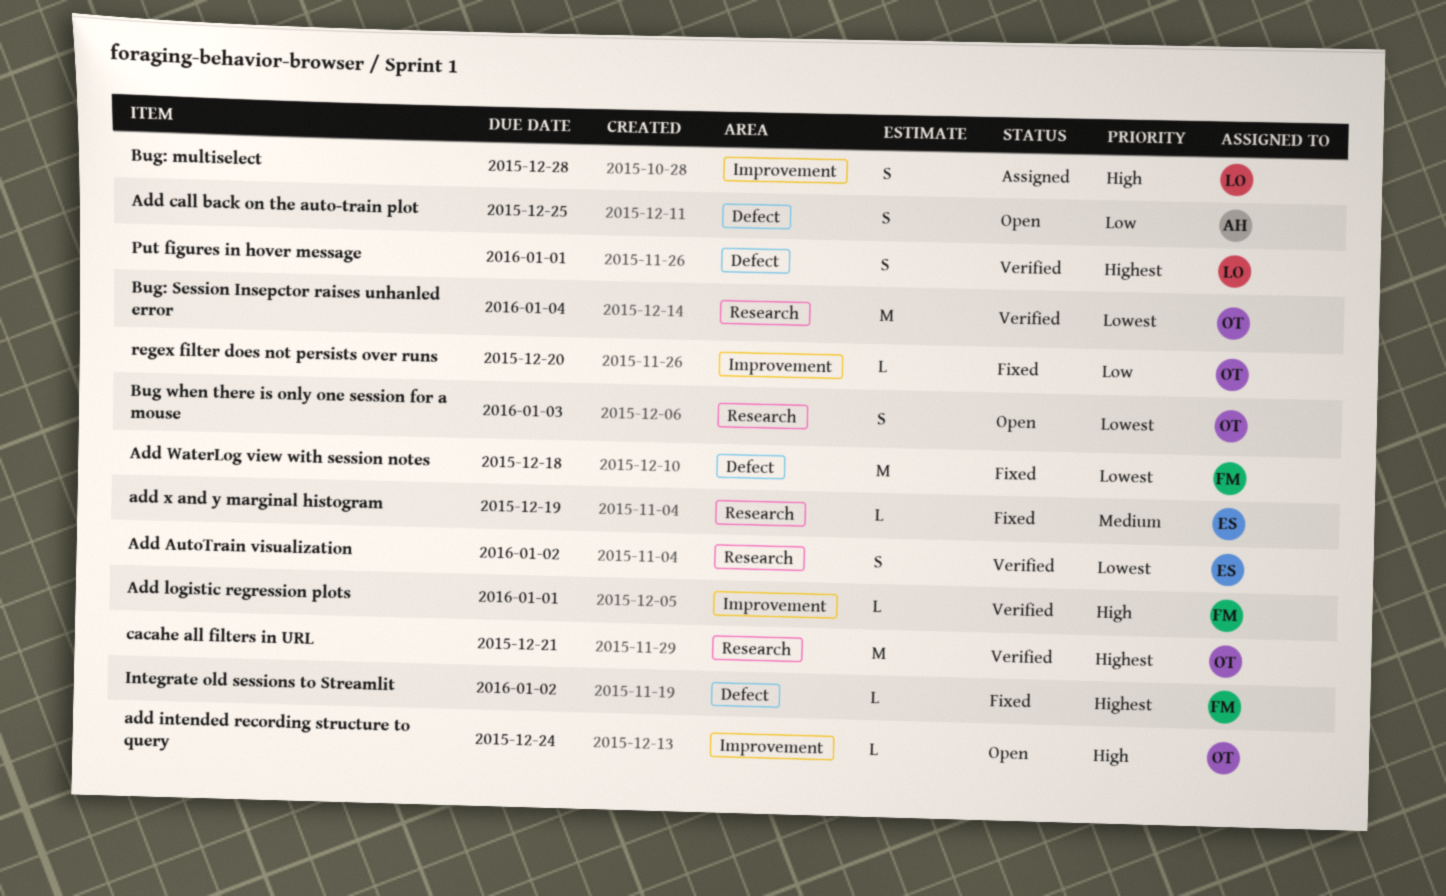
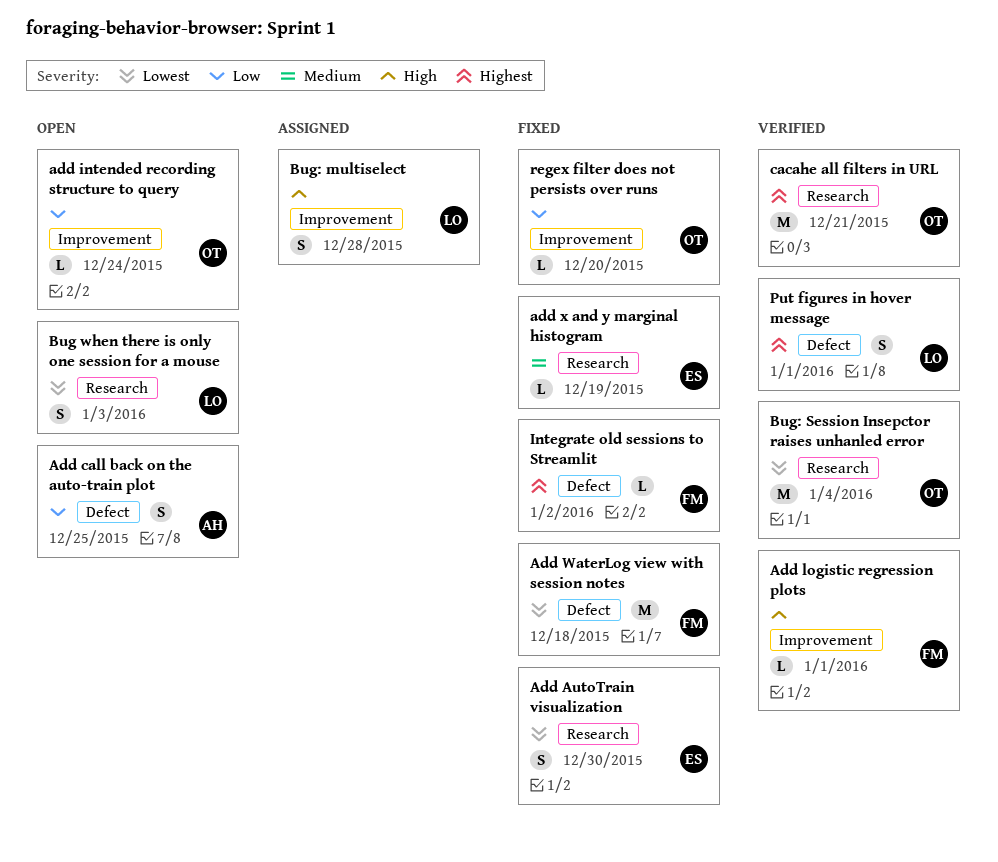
Add AutoTrain visualization, status: Verified -> Fixed
Add AutoTrain visualization, due: Jan 2 -> Dec 30
add intended recording structure to query, priority: High -> Low
Bug when there is only one session for a mouse, owner: OT -> LO

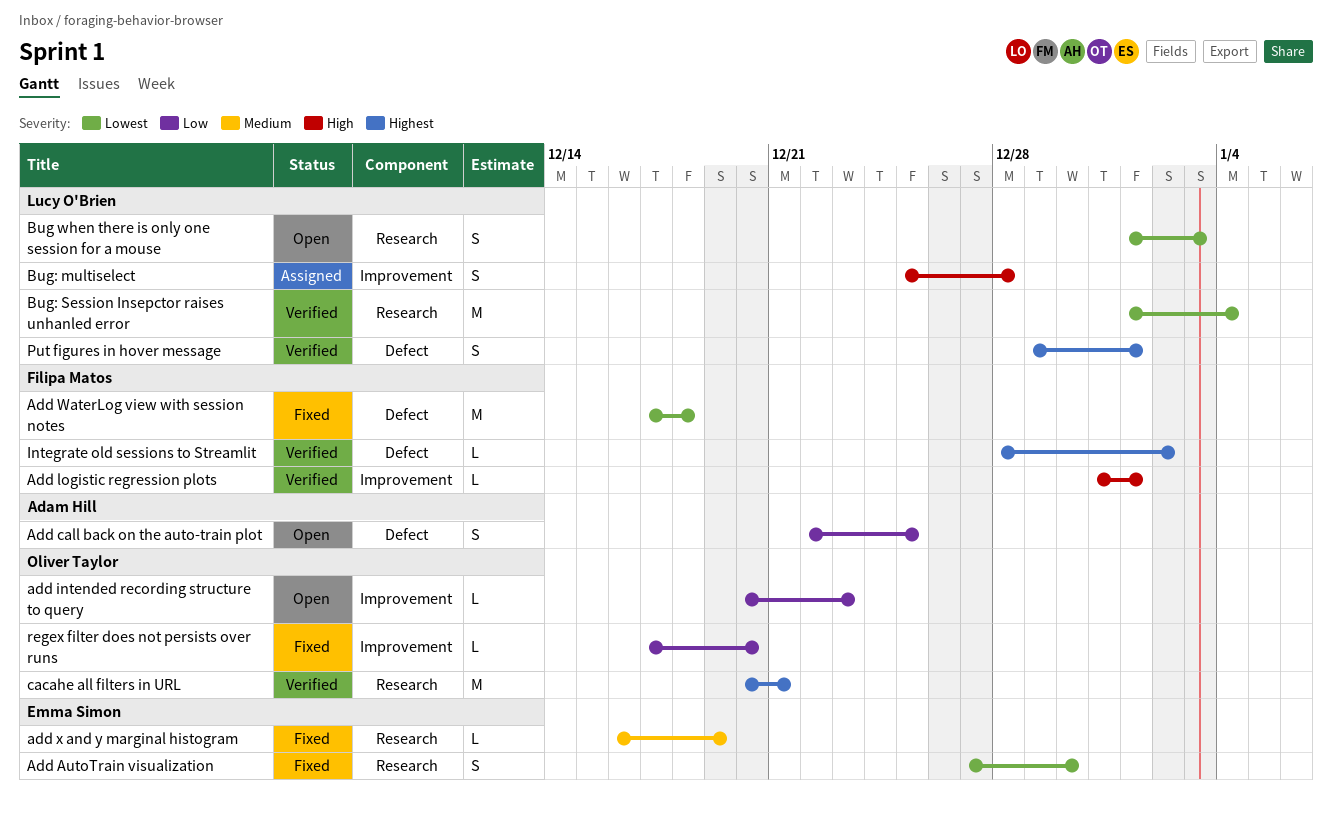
add intended recording structure to query, due: Dec 24 -> Dec 23
Bug: Session Insepctor raises unhanled error, owner: Oliver Taylor -> Lucy O'Brien
Integrate old sessions to Streamlit, status: Fixed -> Verified

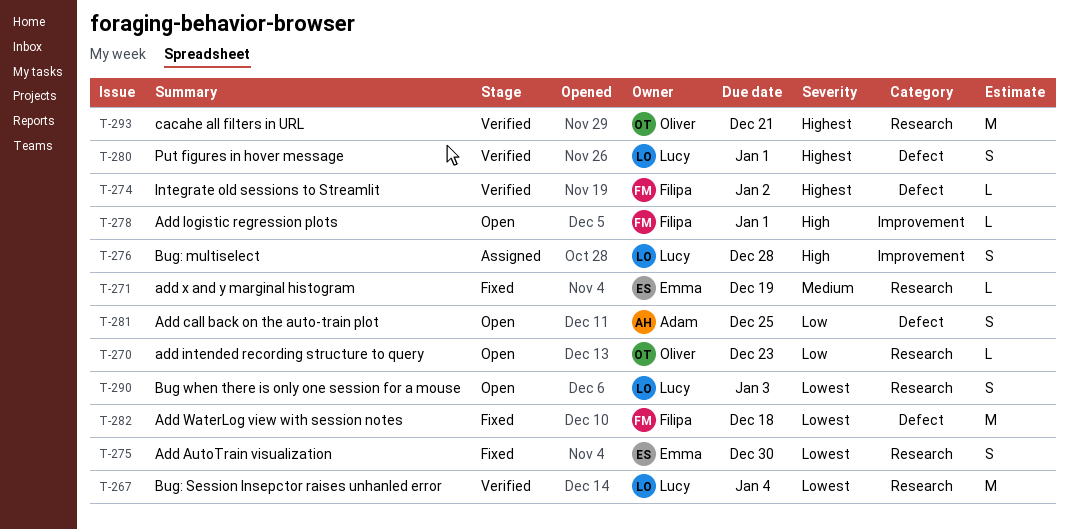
add intended recording structure to query, label: Improvement -> Research
Add logistic regression plots, status: Verified -> Open
regex filter does not persists over runs: present -> none

